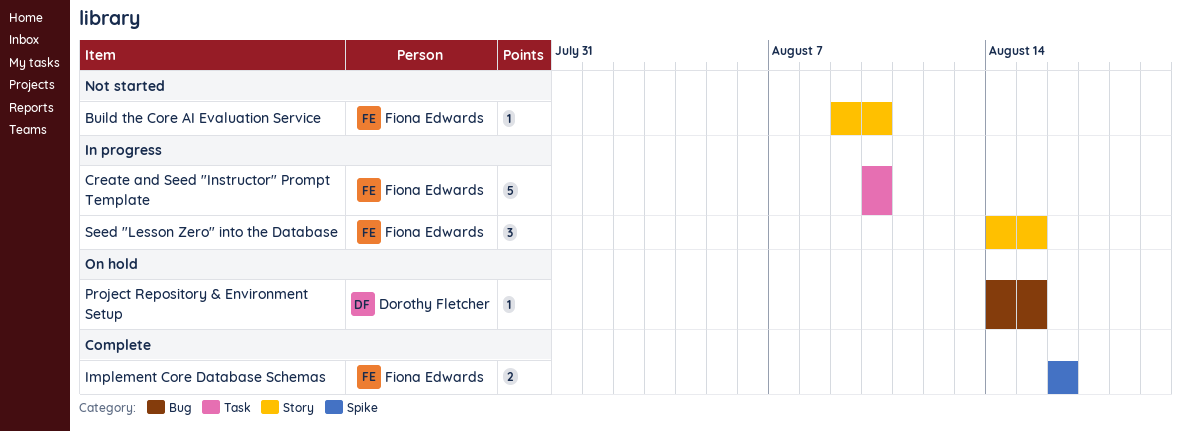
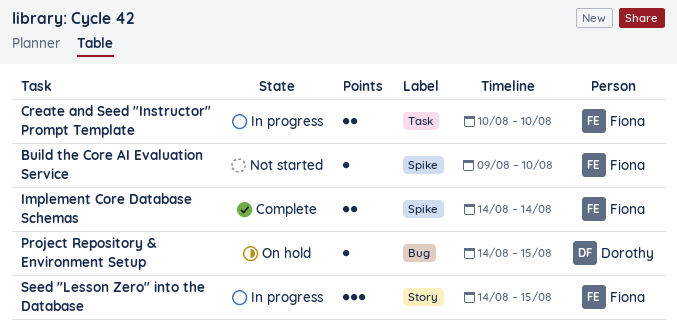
Build the Core AI Evaluation Service, label: Story -> Spike
Create and Seed "Instructor" Prompt Template, estimate: 5 -> 2
Implement Core Database Schemas, start: Aug 16 -> Aug 14
Implement Core Database Schemas, due: Aug 16 -> Aug 14

